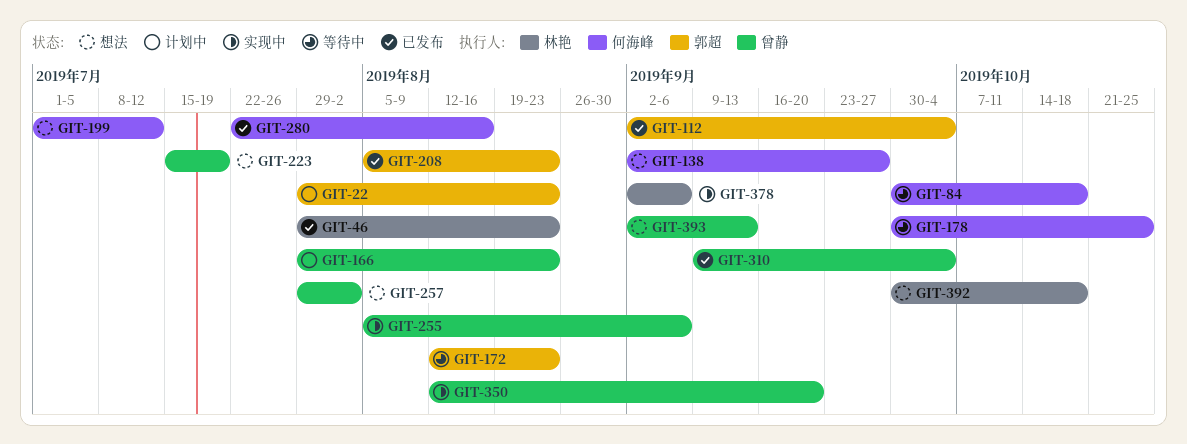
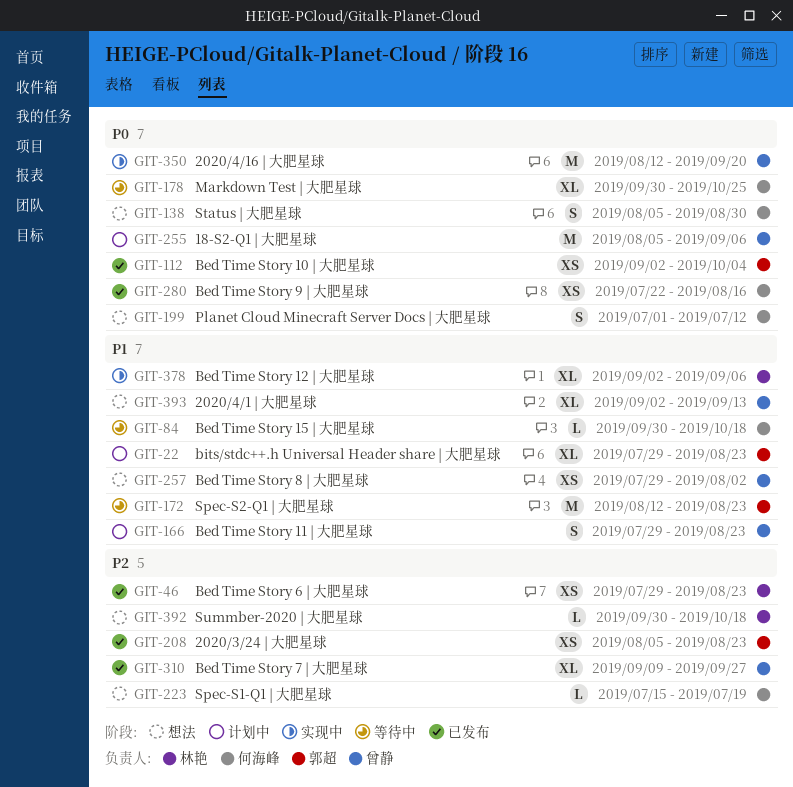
GIT-138, start: Sep 2 -> Aug 5
GIT-138, due: Sep 27 -> Aug 30
GIT-223, owner: 曾静 -> 何海峰
GIT-255, status: 实现中 -> 计划中
GIT-310, due: Oct 4 -> Sep 27

